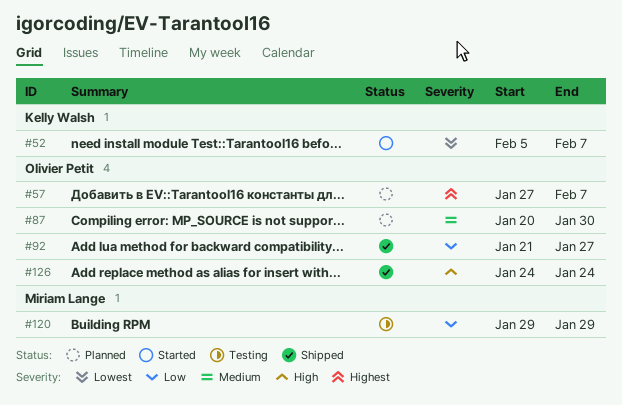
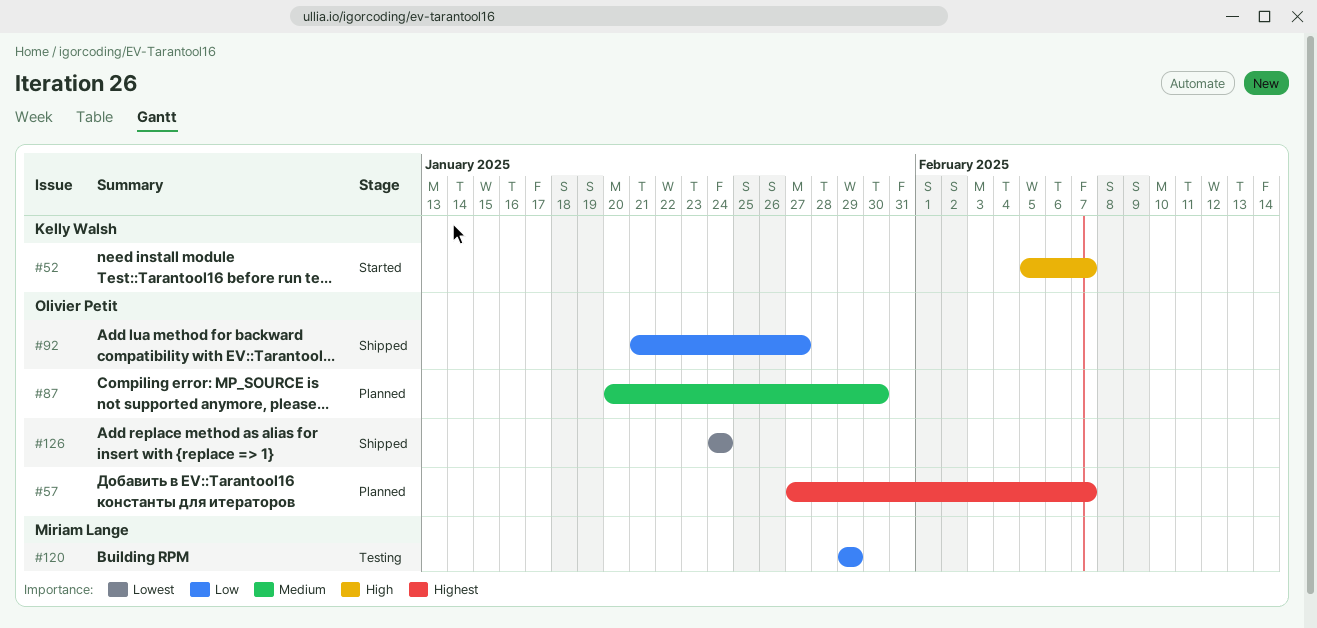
#52, priority: Lowest -> High
#126, priority: High -> Lowest

